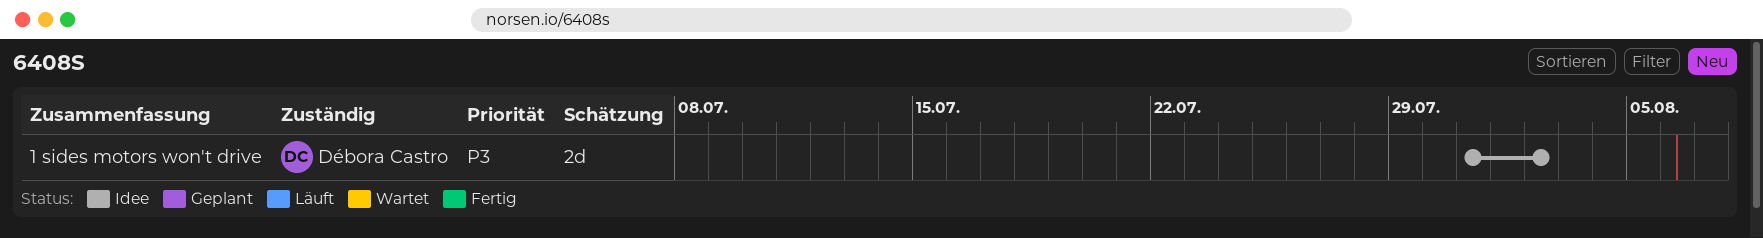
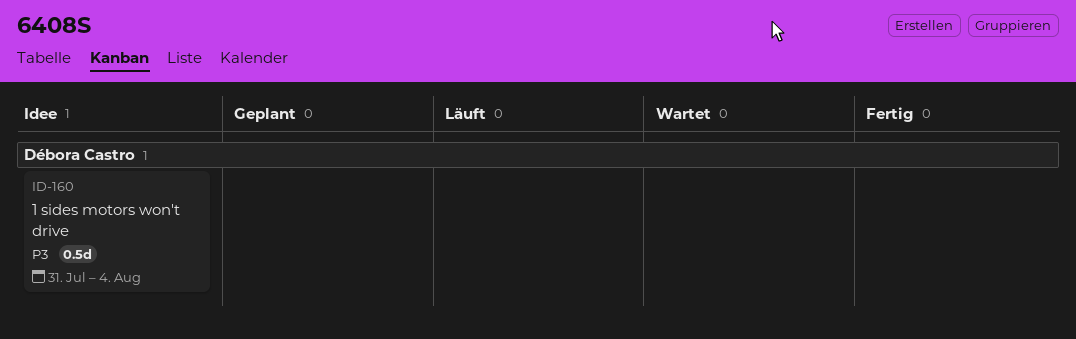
1 sides motors won't drive, estimate: 2d -> 0.5d
1 sides motors won't drive, due: Aug 2 -> Aug 4

